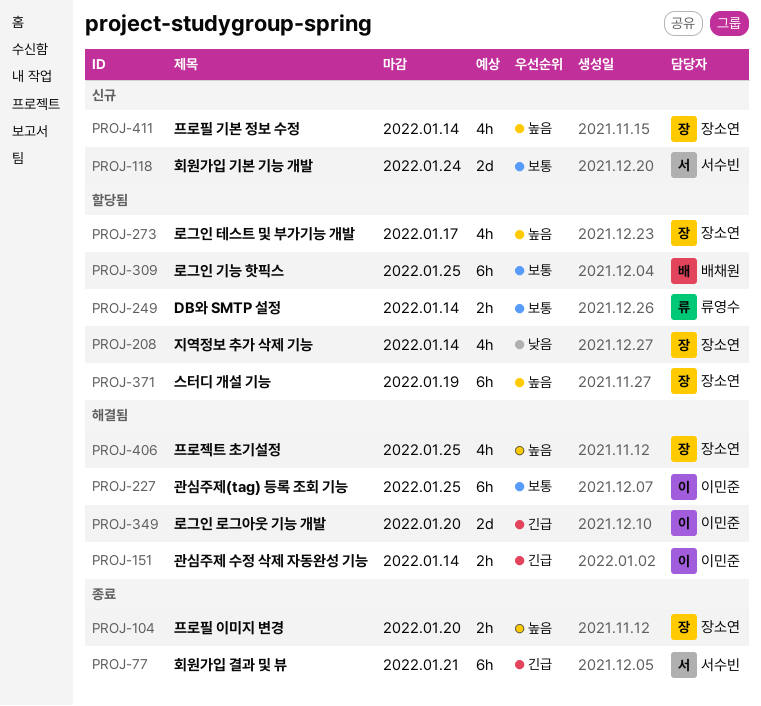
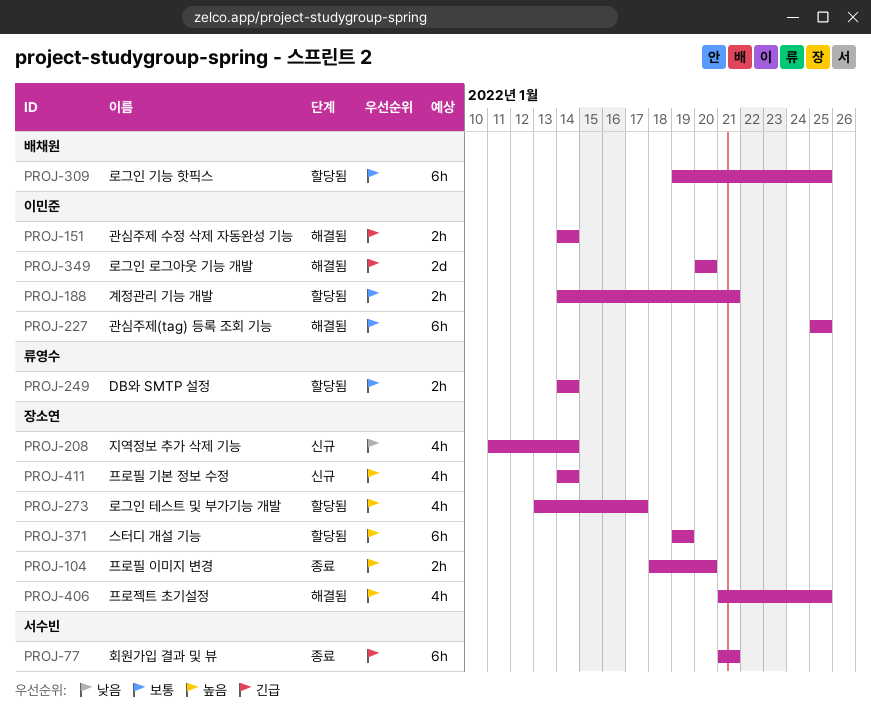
PROJ-118: present -> none
PROJ-188: none -> present
PROJ-208, status: 할당됨 -> 신규

